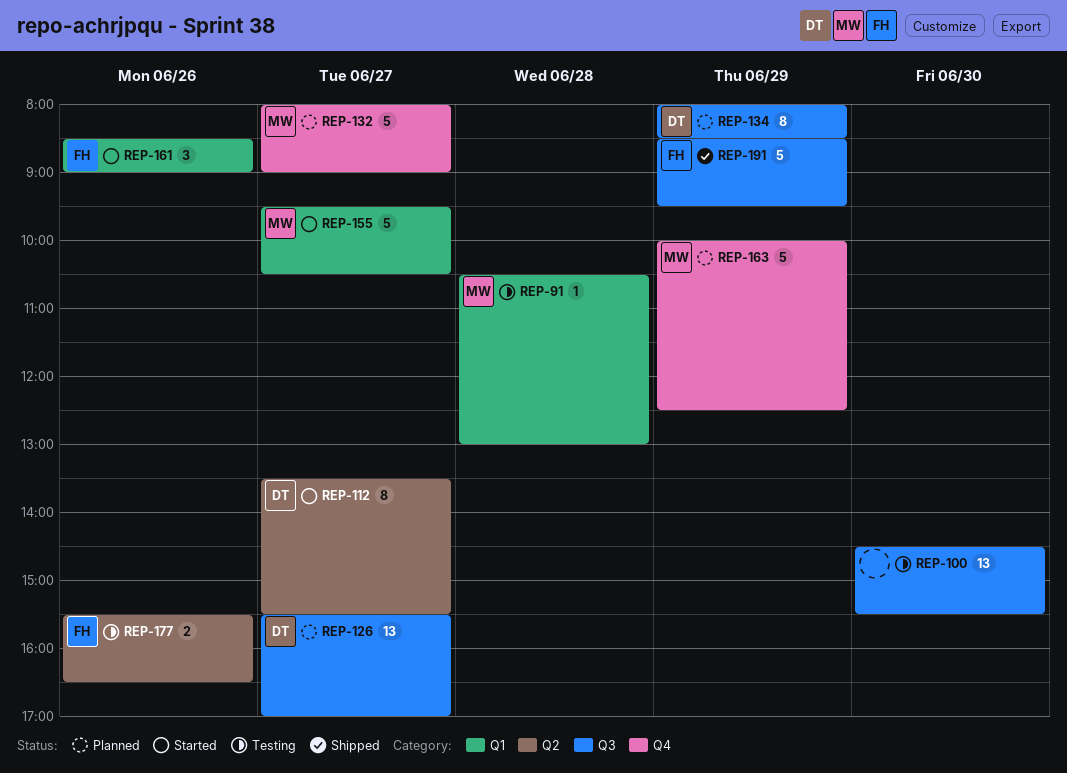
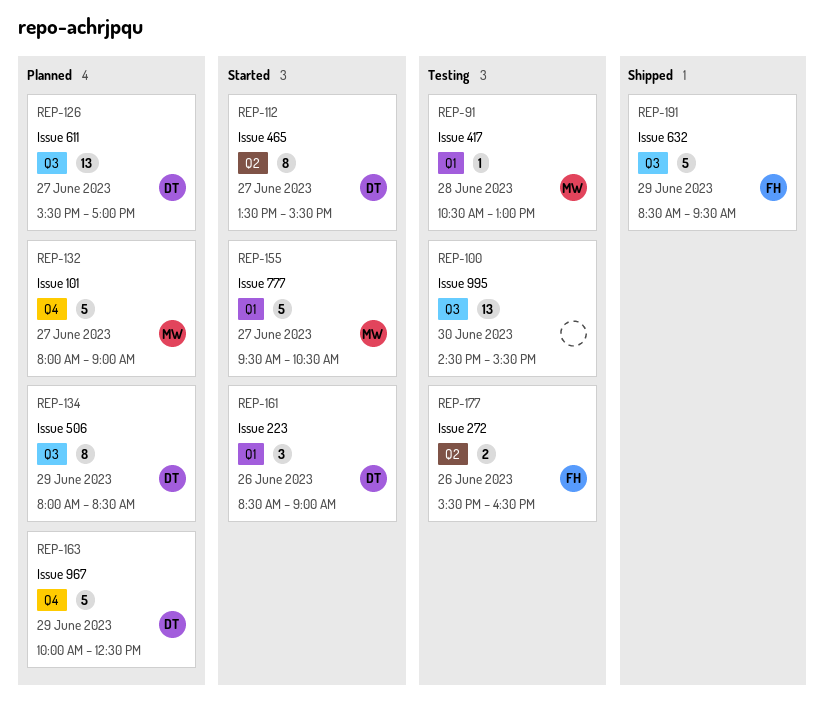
REP-161, owner: FH -> DT
REP-163, owner: MW -> DT

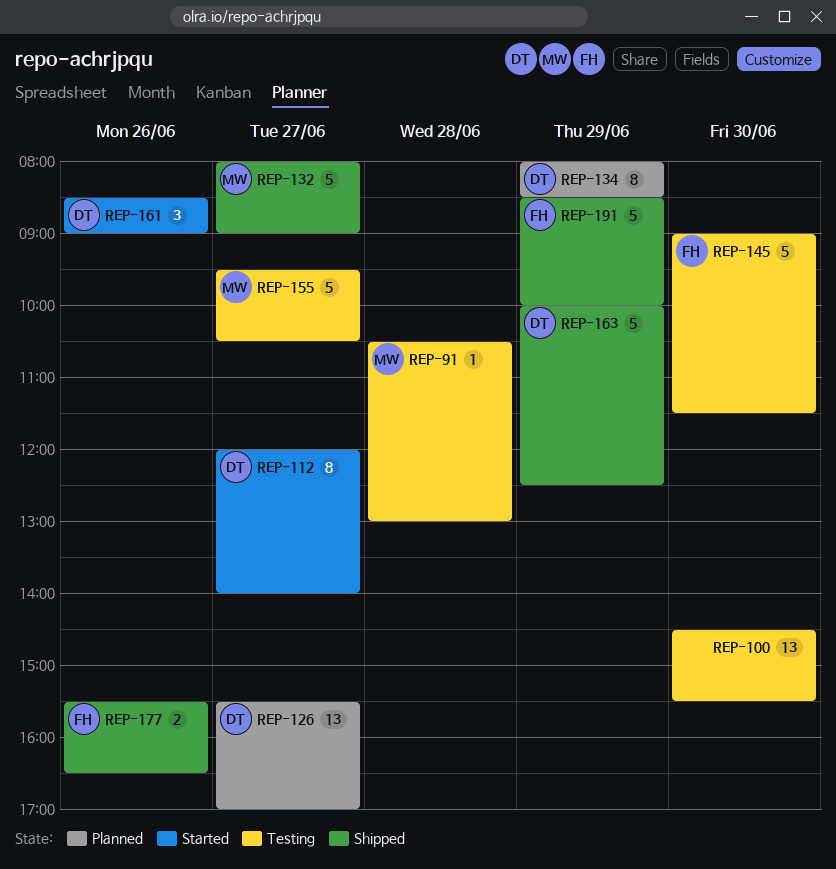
REP-112, begins: 13:30 -> 12:00
REP-112, ends: 15:30 -> 14:00
REP-132, status: Planned -> Shipped
REP-145: none -> present
REP-155, status: Started -> Testing
REP-163, status: Planned -> Shipped
REP-177, status: Testing -> Shipped
REP-191, ends: 09:30 -> 10:00

